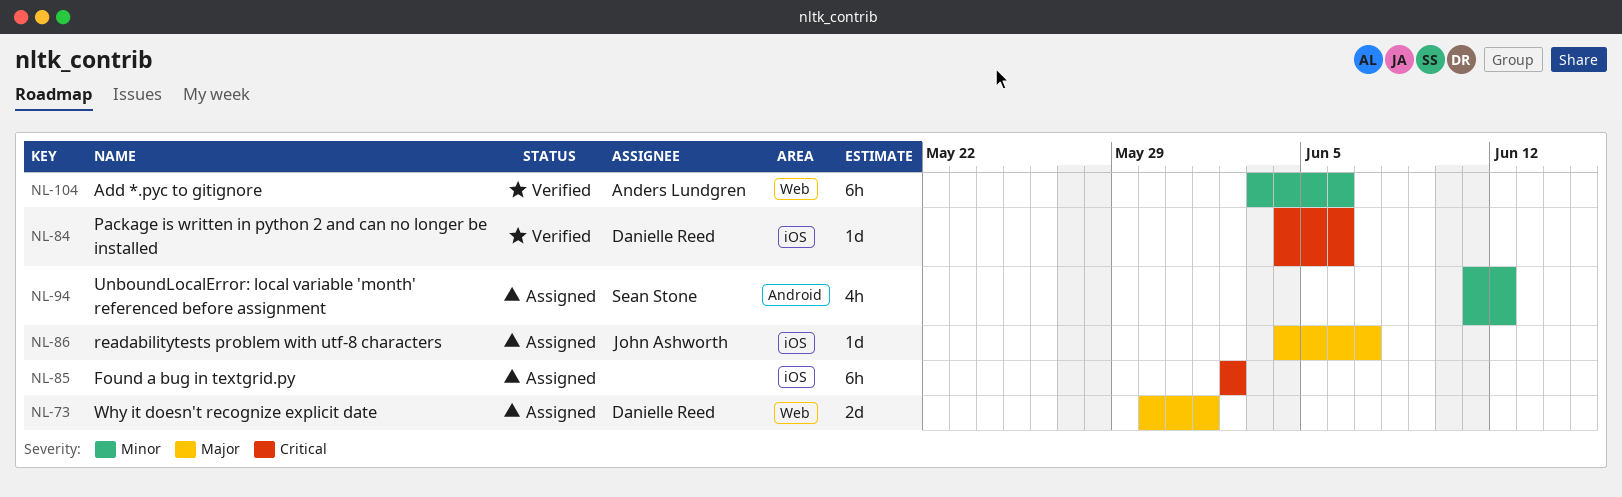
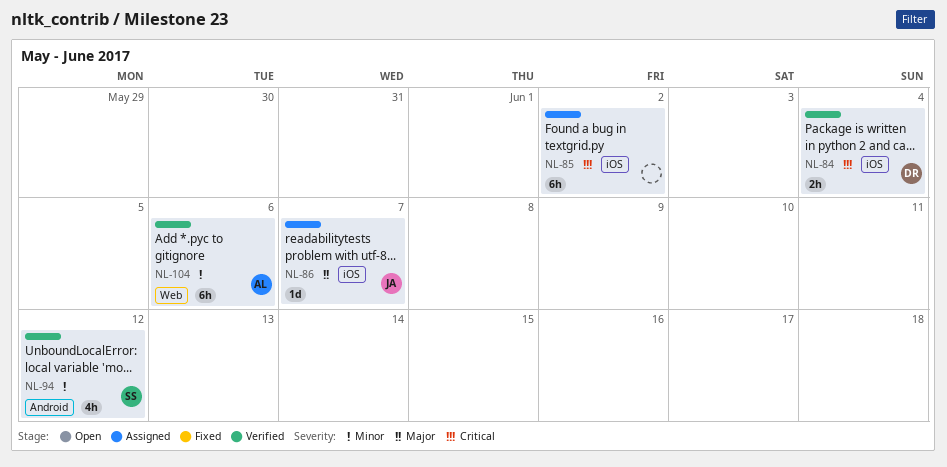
NL-73: present -> none
NL-84, estimate: 1d -> 2h
NL-84, due: Jun 6 -> Jun 4
NL-94, status: Assigned -> Verified

